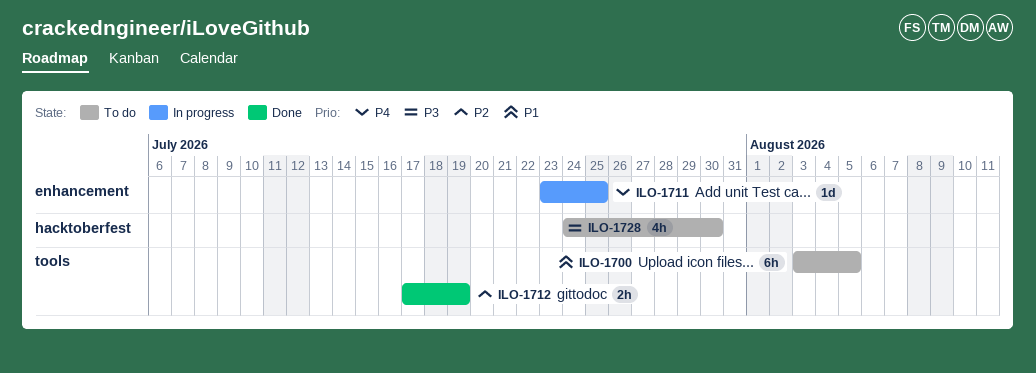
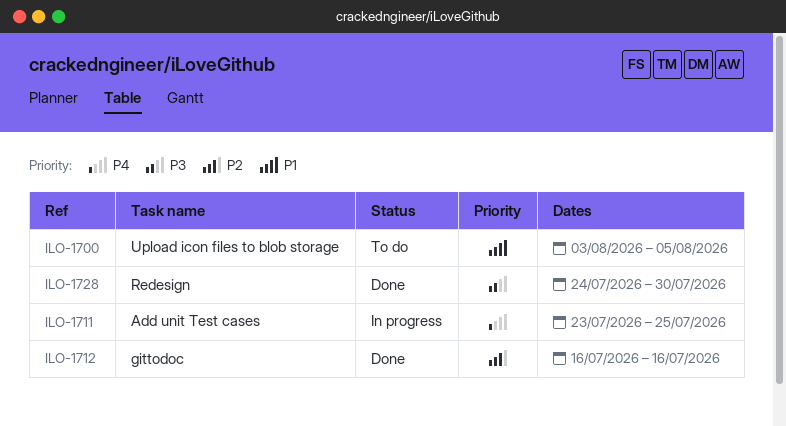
ILO-1712, start: Jul 17 -> Jul 16
ILO-1712, due: Jul 19 -> Jul 16
ILO-1728, status: To do -> Done

